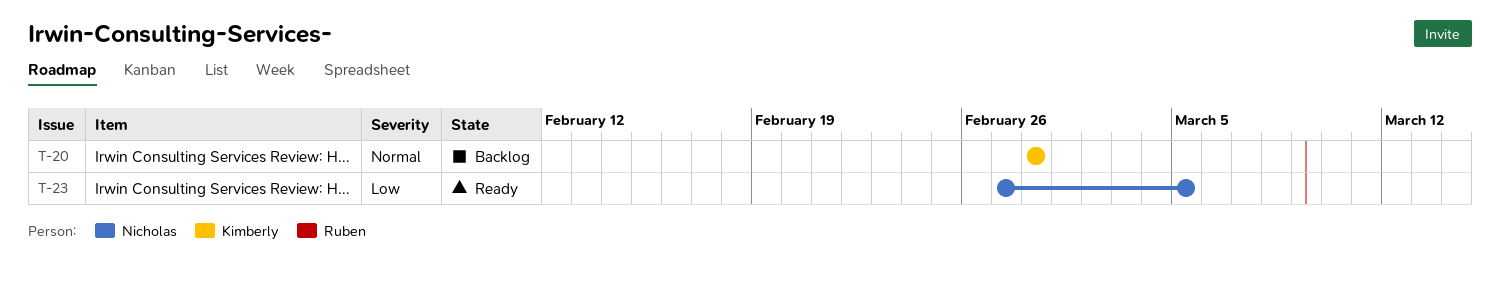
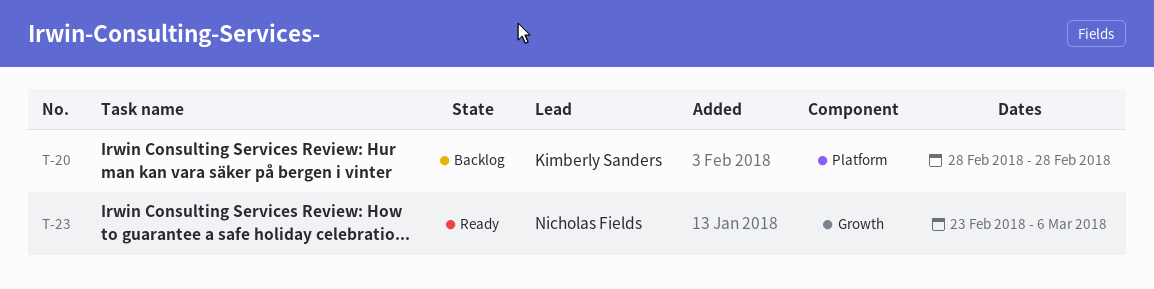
T-23, start: Feb 27 -> Feb 23
T-23, due: Mar 5 -> Mar 6

